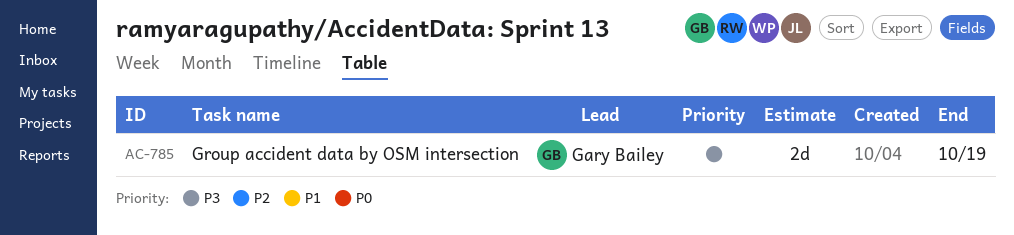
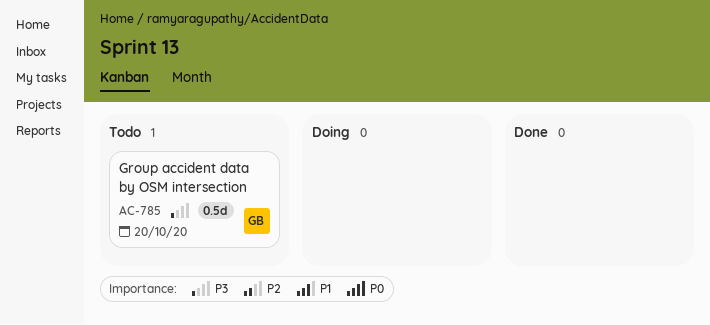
AC-785, estimate: 2d -> 0.5d
AC-785, due: Oct 19 -> Oct 20

